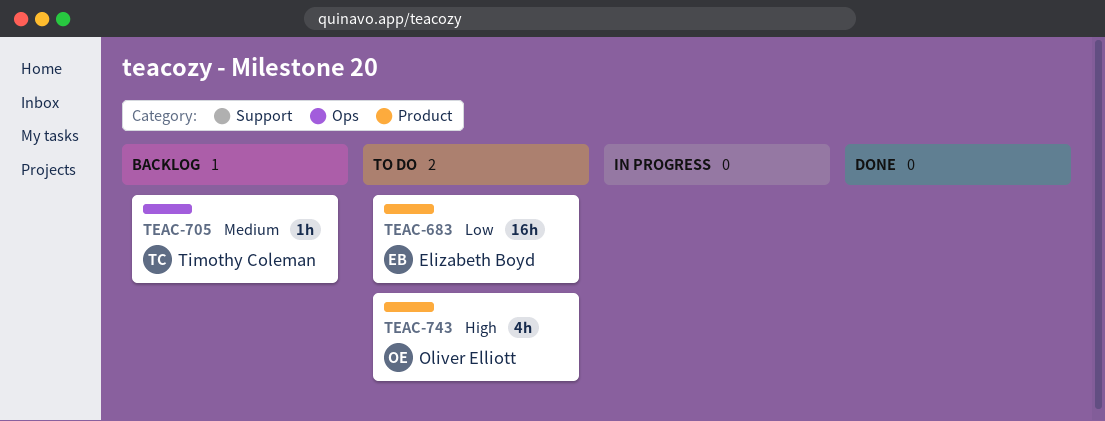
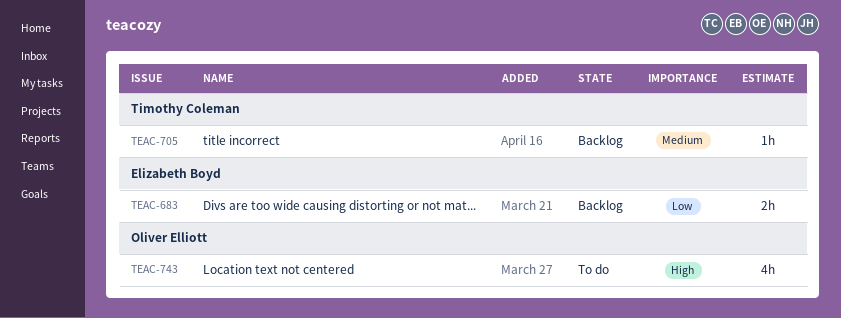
TEAC-683, status: To do -> Backlog
TEAC-683, estimate: 16h -> 2h

